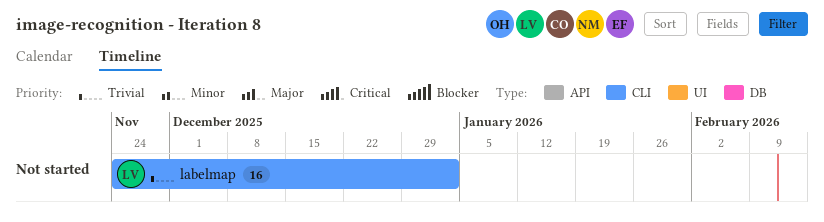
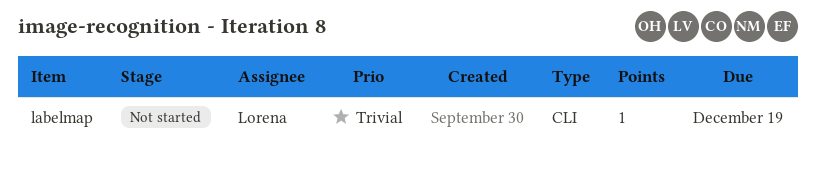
labelmap, estimate: 16 -> 1
labelmap, due: Jan 2 -> Dec 19

